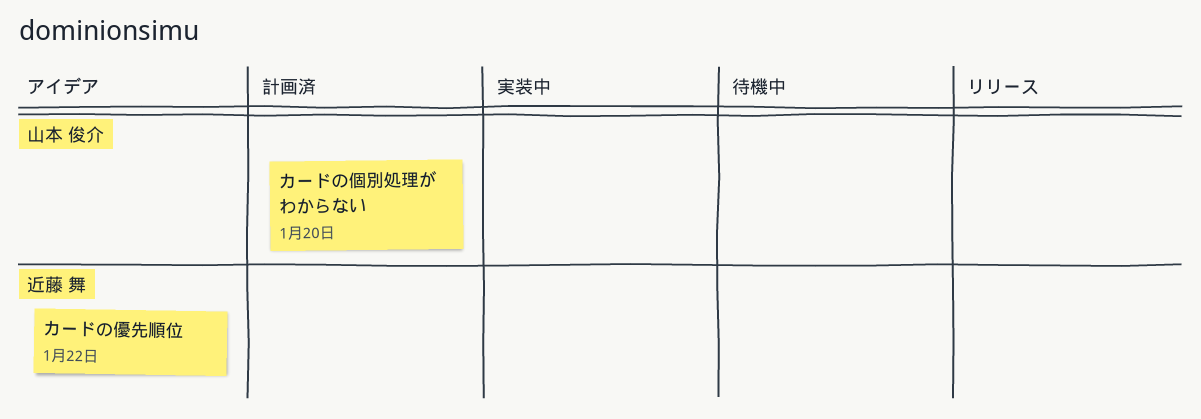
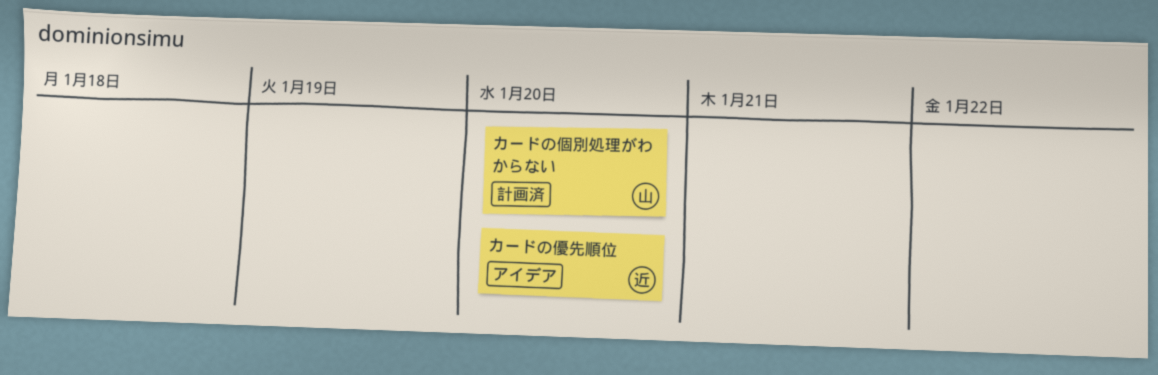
カードの優先順位, due: Jan 22 -> Jan 20

